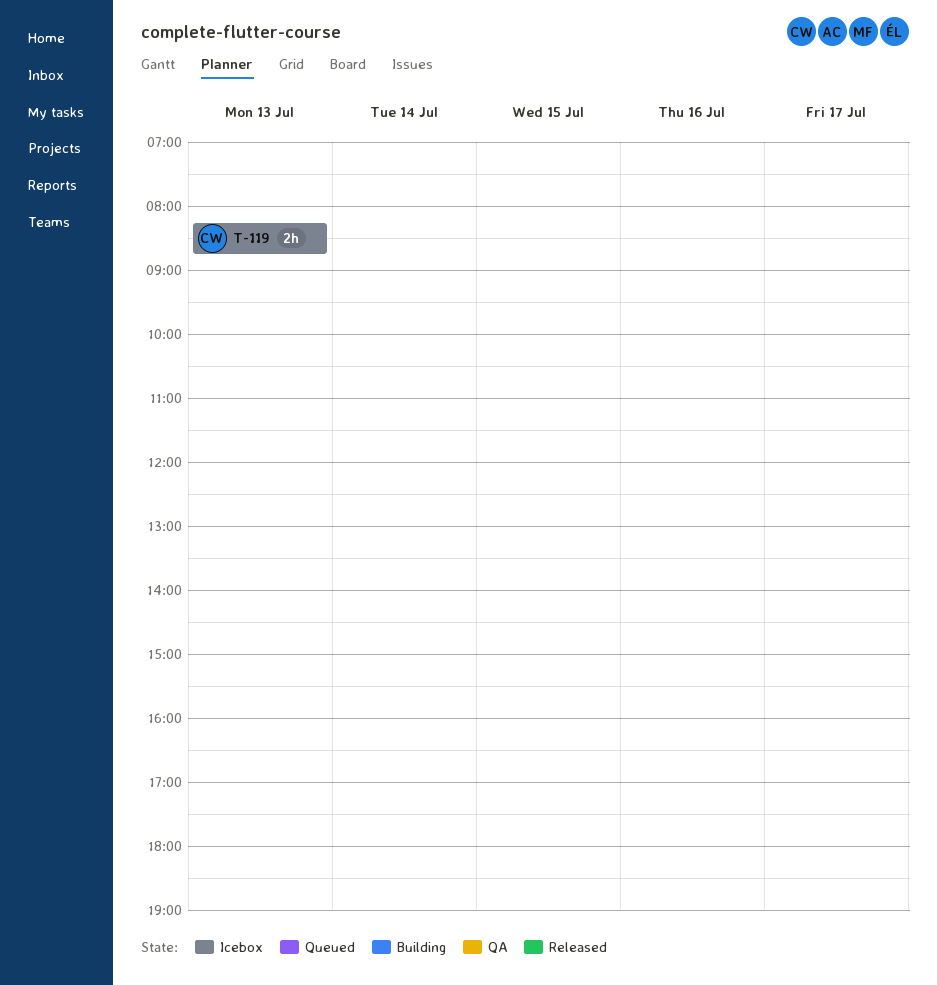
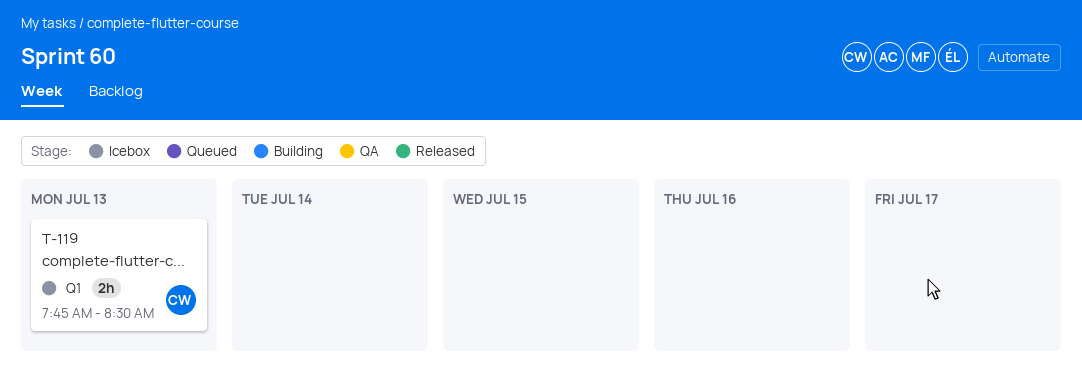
T-119, begins: 08:15 -> 07:45
T-119, ends: 08:45 -> 08:30

